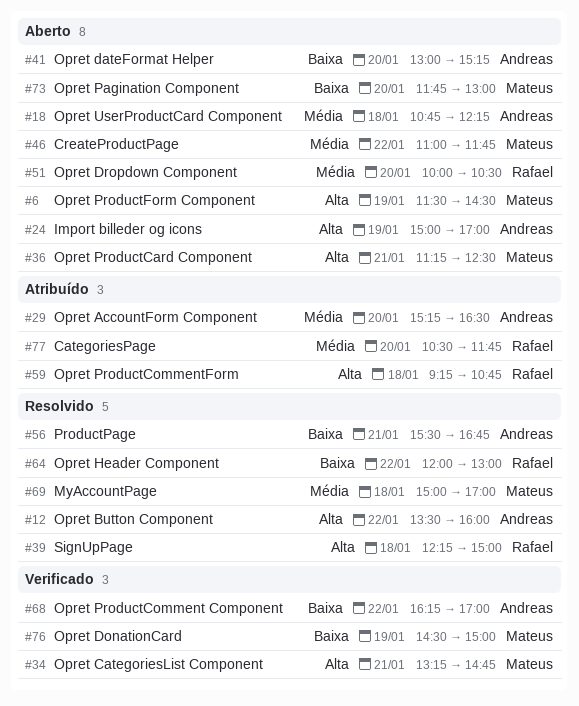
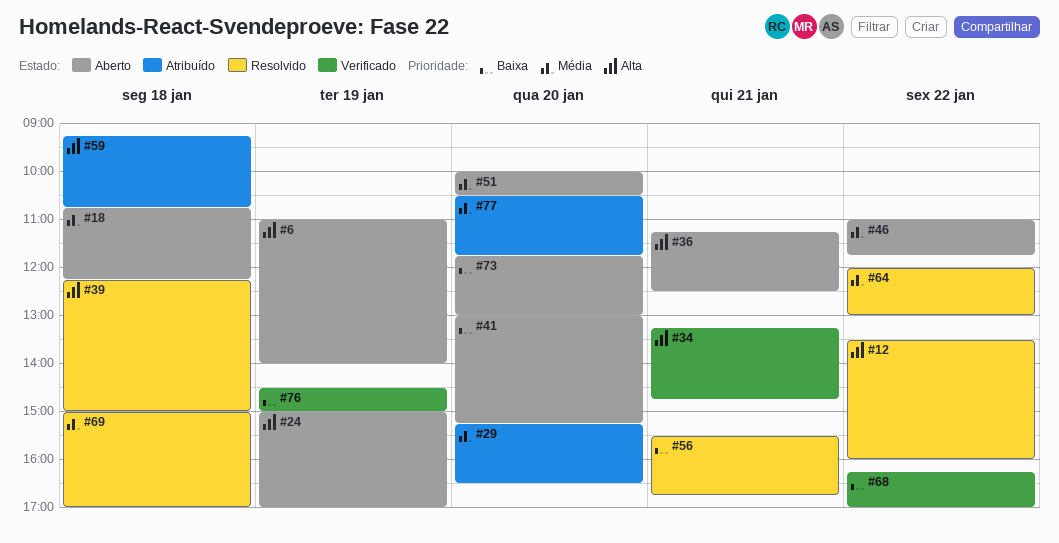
#6, begins: 11:30 -> 11:00
#6, ends: 14:30 -> 14:00
#64, priority: Baixa -> Média

